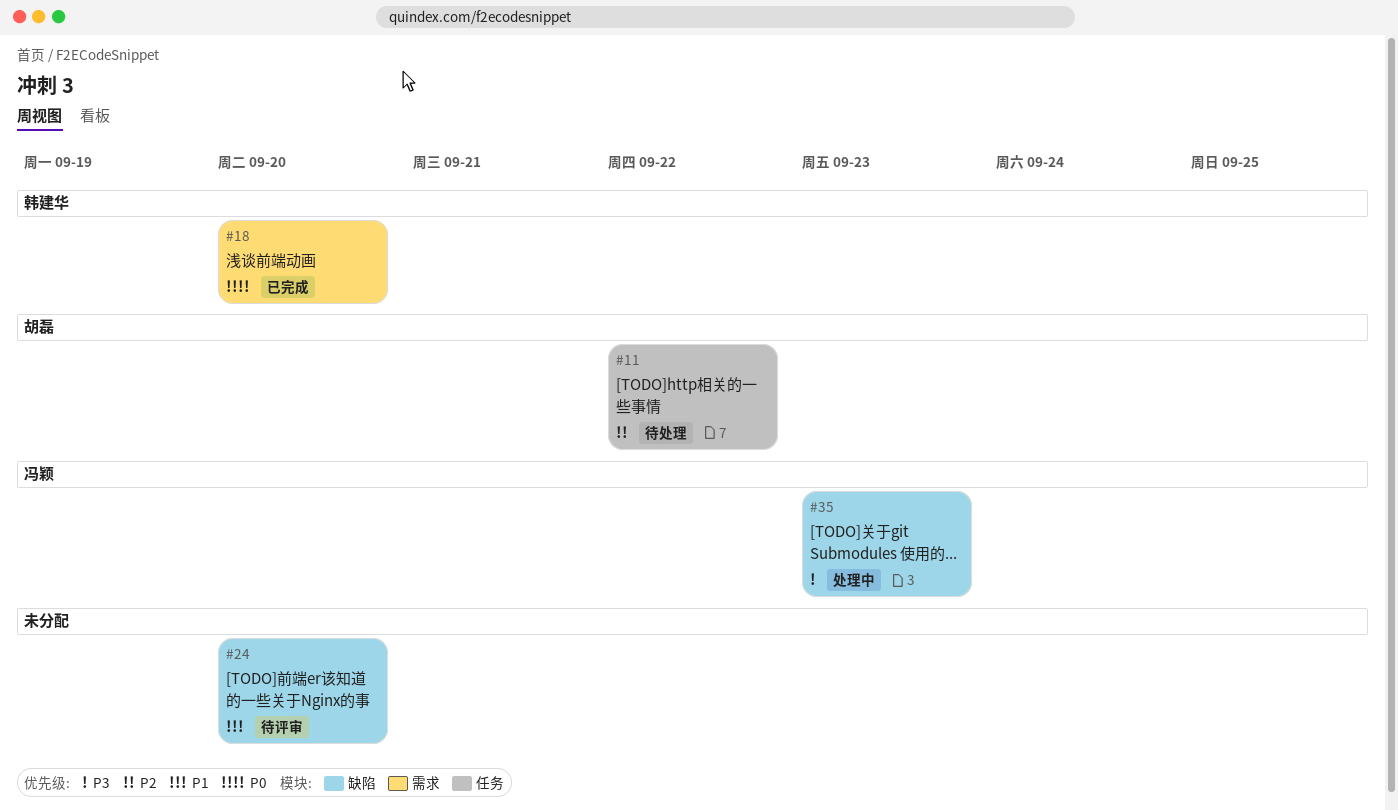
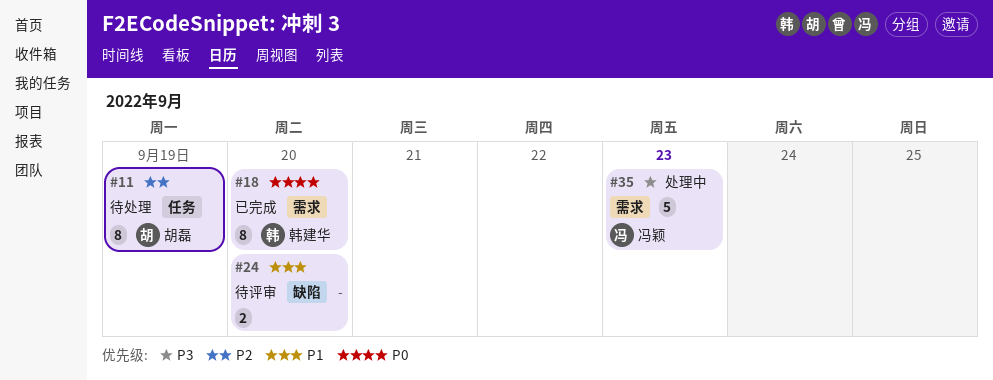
#11, due: Sep 22 -> Sep 19
#35, label: 缺陷 -> 需求

